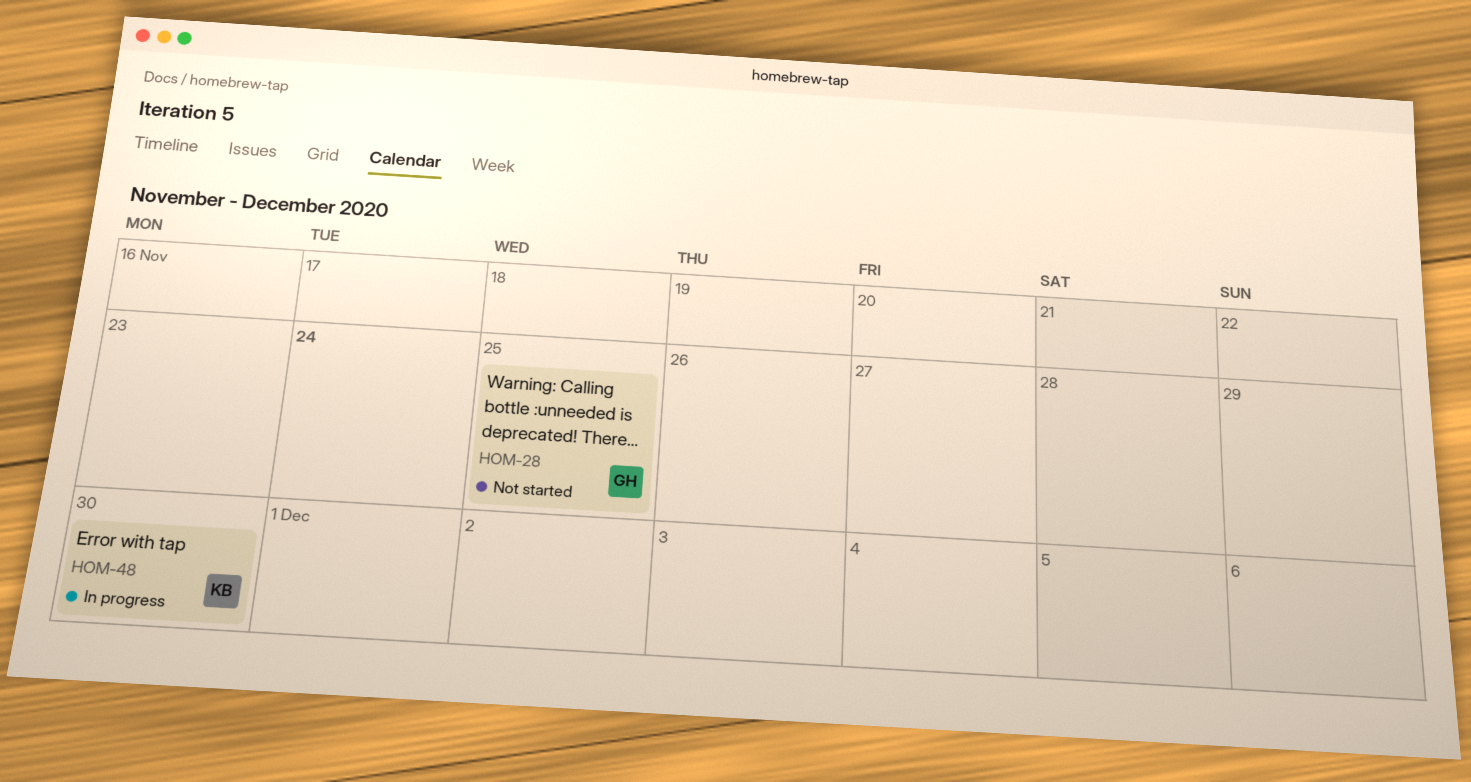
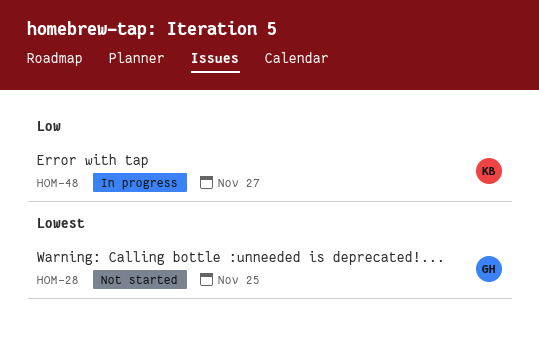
HOM-48, due: Nov 30 -> Nov 27

